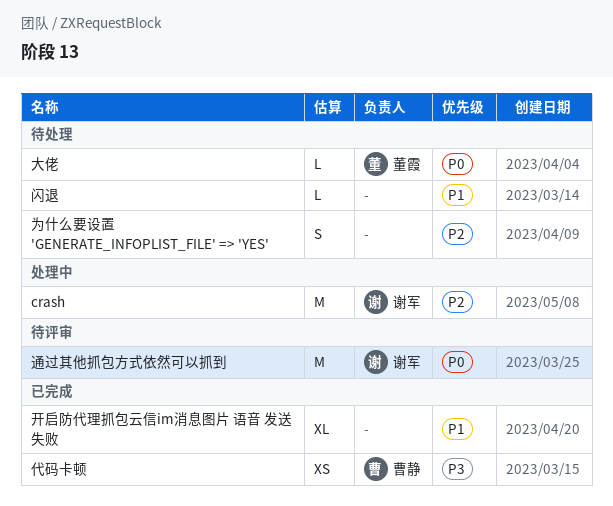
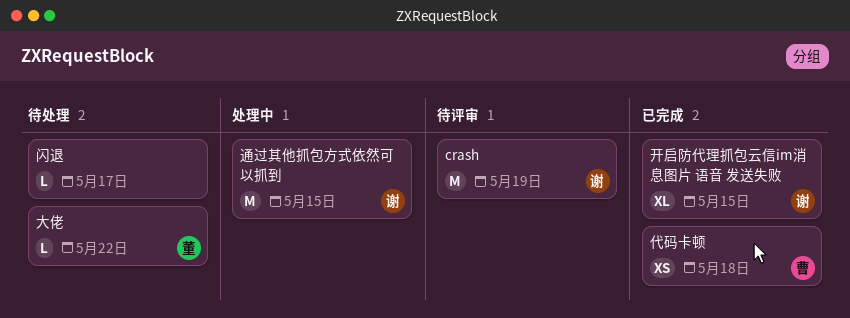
crash, status: 处理中 -> 待评审
为什么要设置 'GENERATE_INFOPLIST_FILE' => 'YES': present -> none
开启防代理抓包云信im消息图片 语音 发送失败, owner: none -> 谢军
通过其他抓包方式依然可以抓到, status: 待评审 -> 处理中

